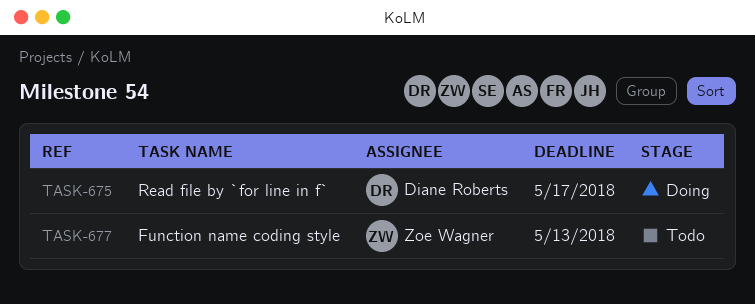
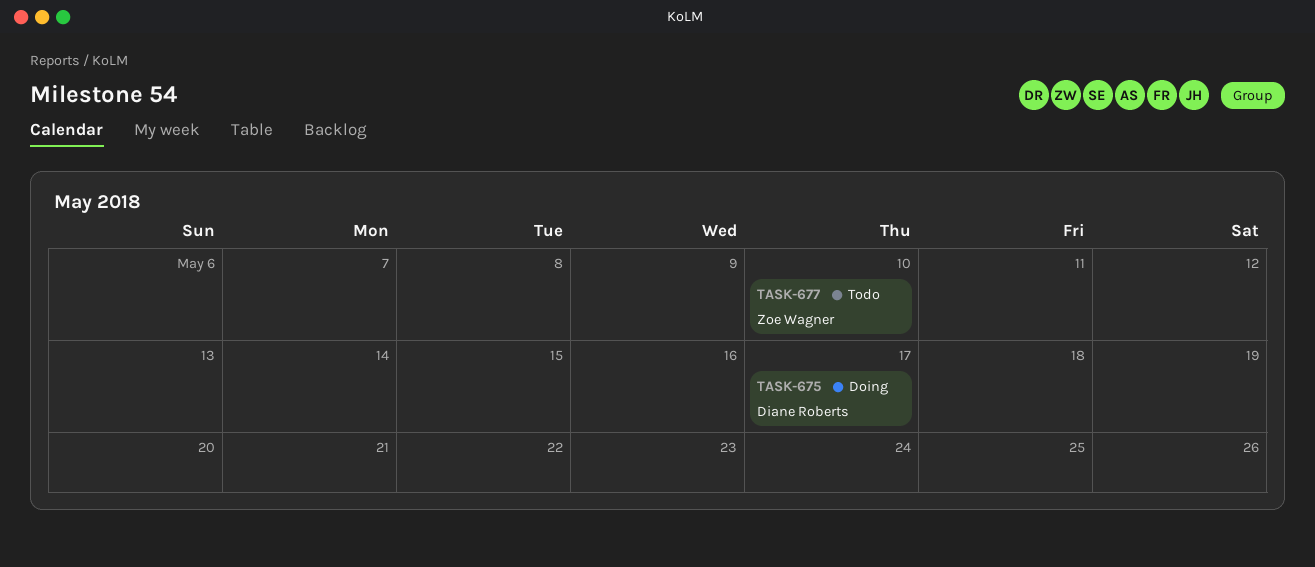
TASK-677, due: May 13 -> May 10

